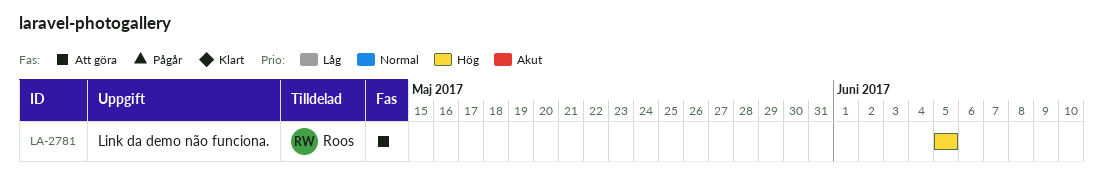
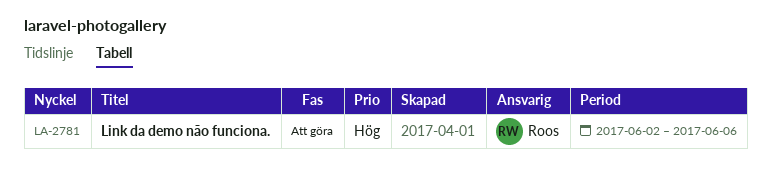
LA-2781, start: Jun 5 -> Jun 2
LA-2781, due: Jun 5 -> Jun 6

